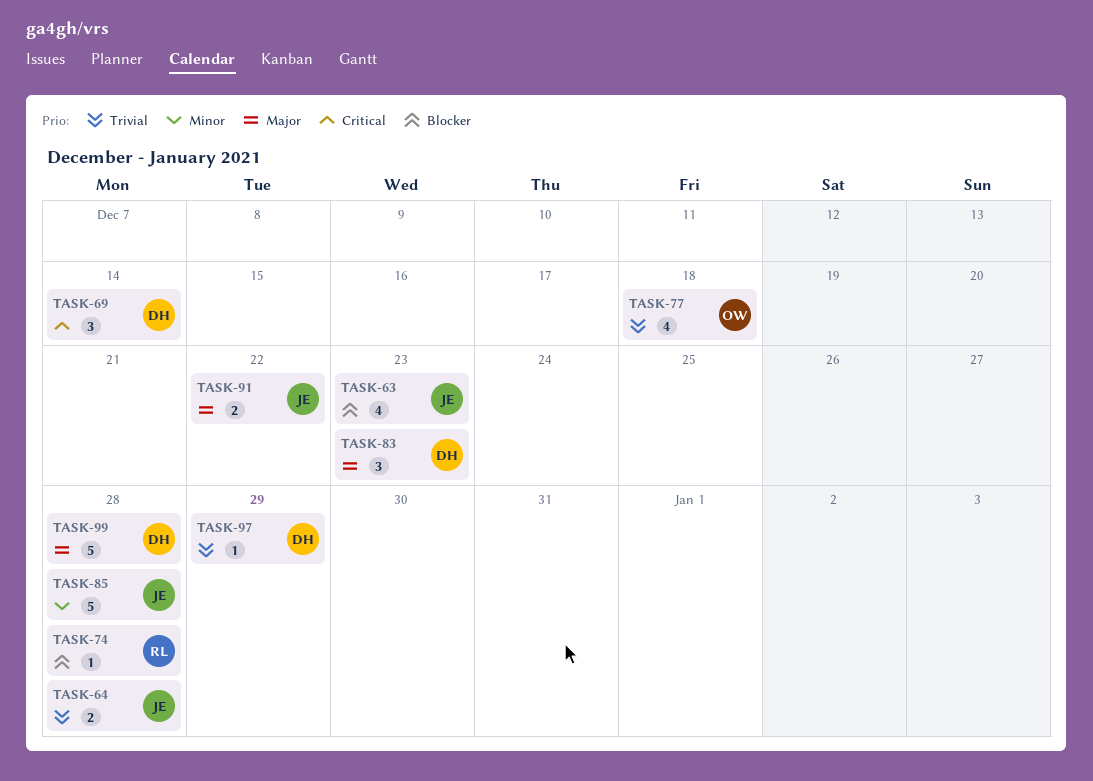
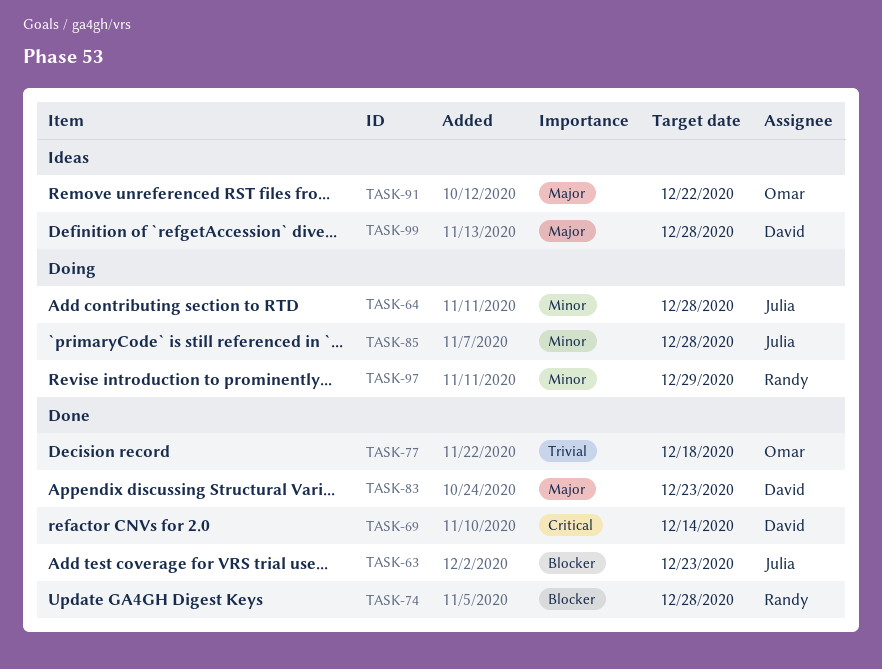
TASK-64, priority: Trivial -> Minor
TASK-91, owner: Julia -> Omar
TASK-97, owner: David -> Randy
TASK-97, priority: Trivial -> Minor

